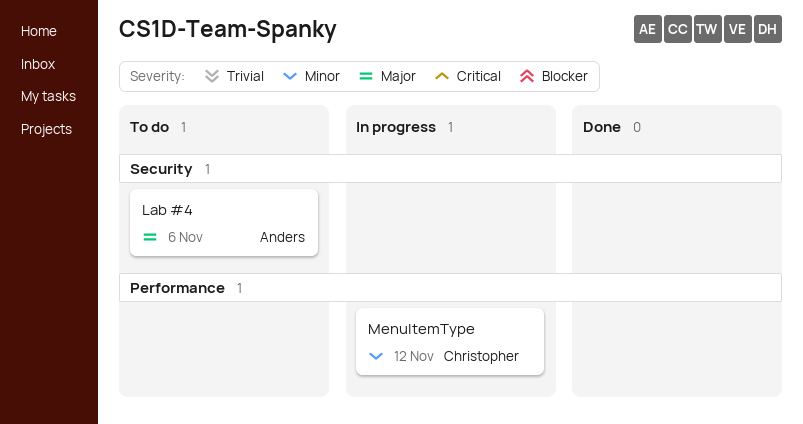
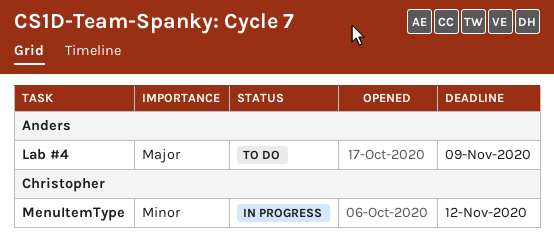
Lab #4, due: Nov 6 -> Nov 9

